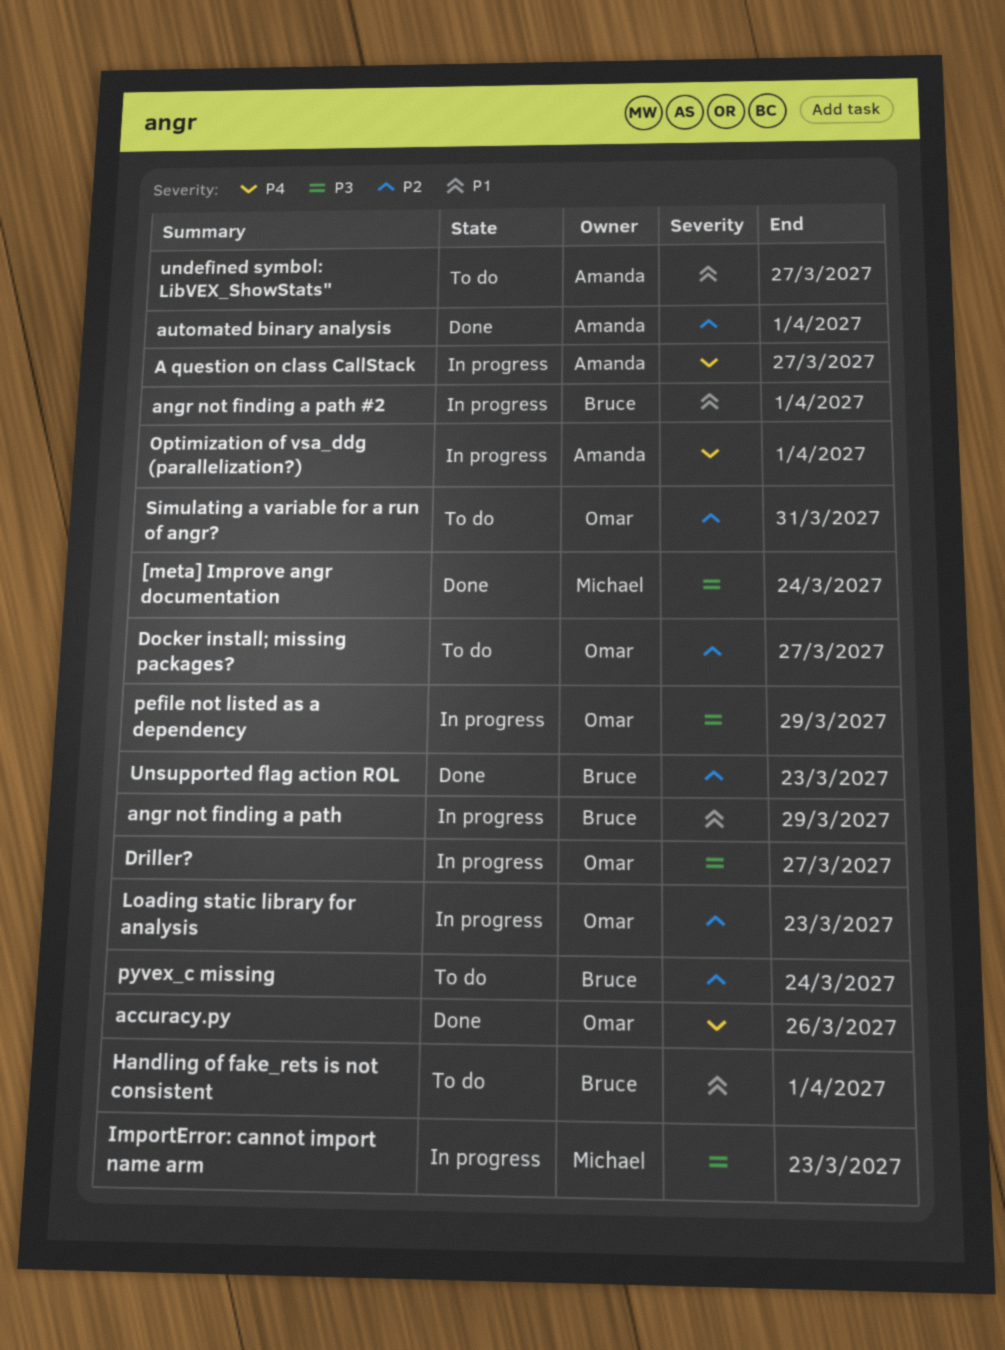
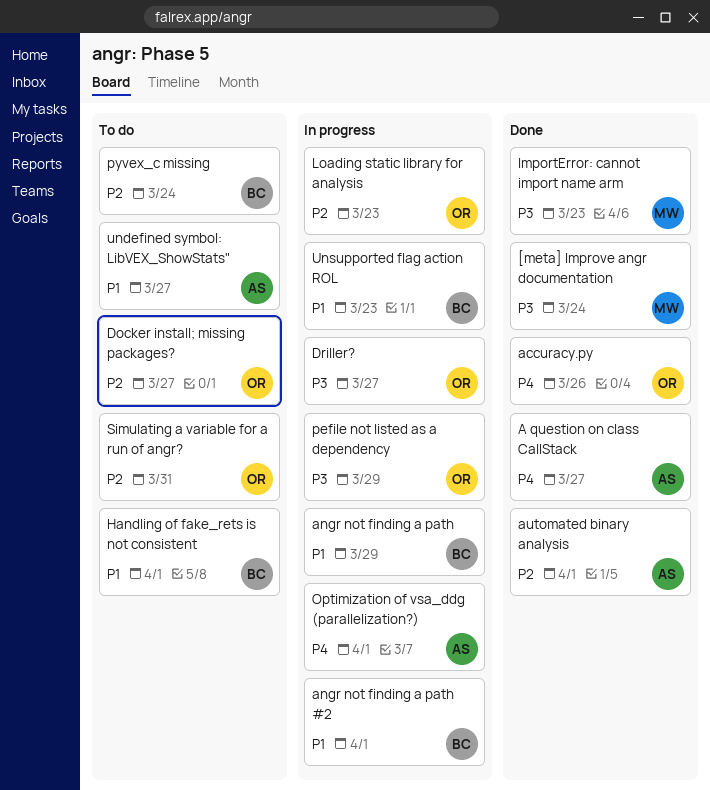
A question on class CallStack, status: In progress -> Done
ImportError: cannot import name arm, status: In progress -> Done
Unsupported flag action ROL, status: Done -> In progress
Unsupported flag action ROL, priority: P2 -> P1

